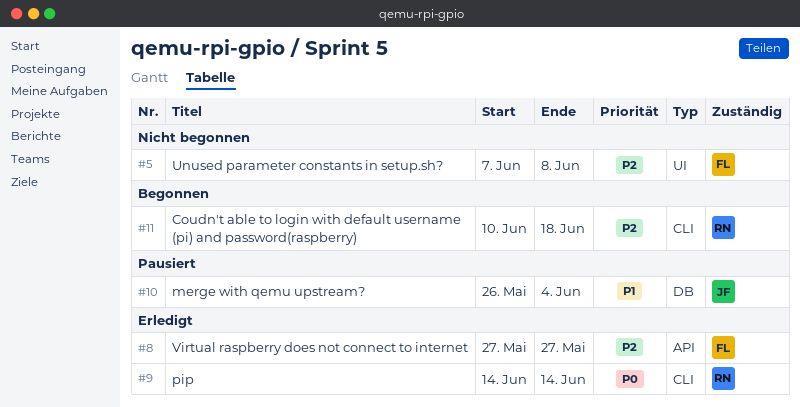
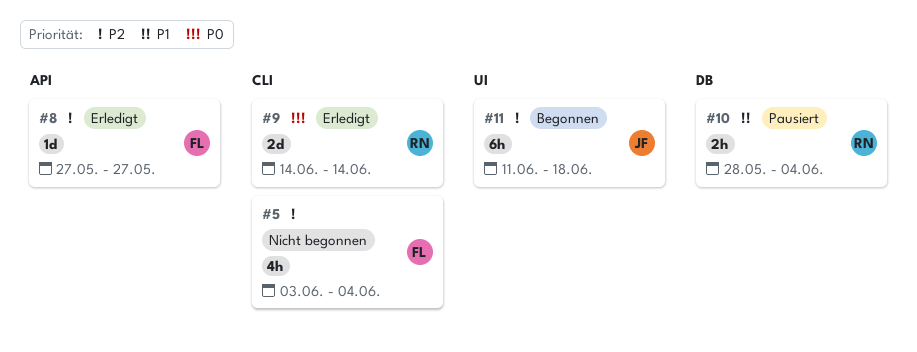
#5, label: UI -> CLI
#5, start: Jun 7 -> Jun 3
#5, due: Jun 8 -> Jun 4
#10, owner: JF -> RN
#10, start: May 26 -> May 28
#11, owner: RN -> JF
#11, label: CLI -> UI
#11, start: Jun 10 -> Jun 11

